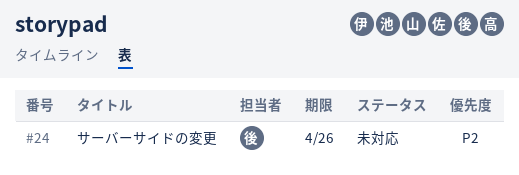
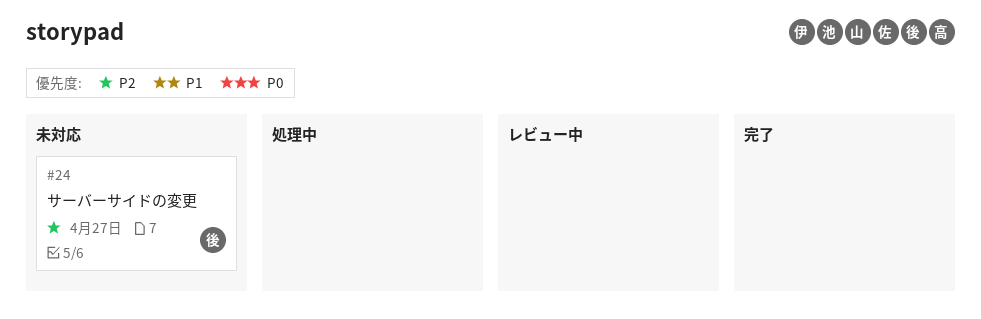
#24, due: Apr 26 -> Apr 27

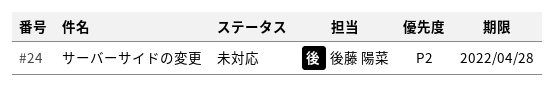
#24, due: Apr 27 -> Apr 28

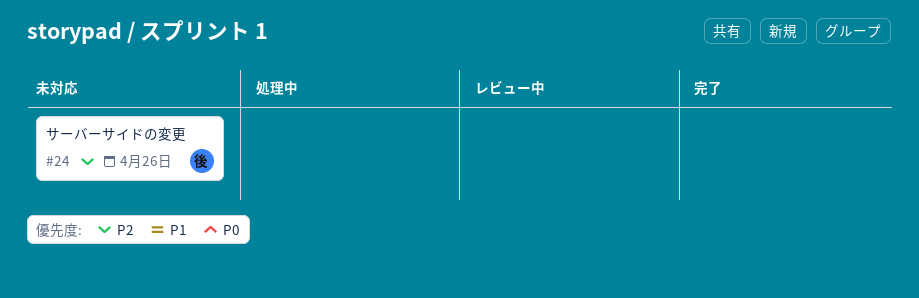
#24, due: Apr 28 -> Apr 26

